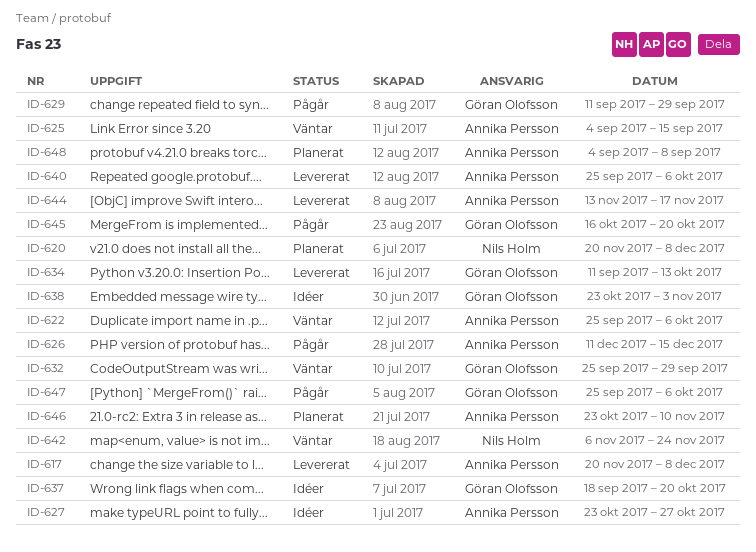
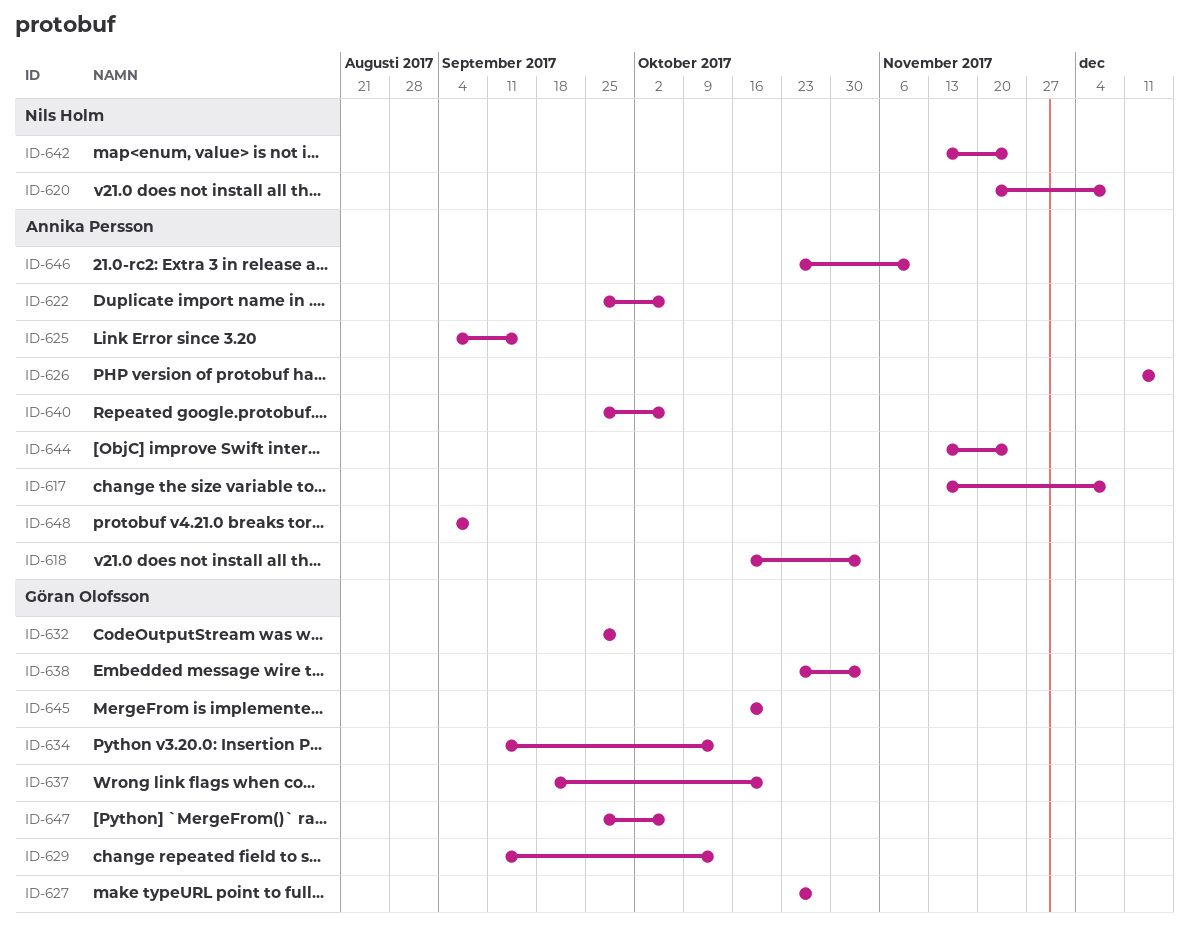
ID-617, start: Nov 20 -> Nov 13
ID-618: none -> present
ID-627, owner: Annika Persson -> Göran Olofsson
ID-629, due: Sep 29 -> Oct 13
ID-642, start: Nov 6 -> Nov 13
ID-644, due: Nov 17 -> Nov 24

